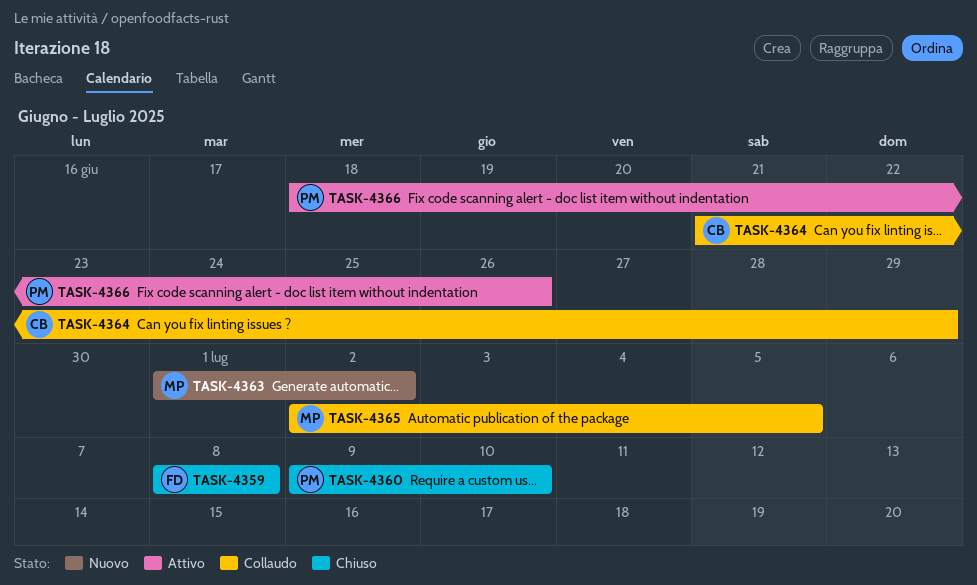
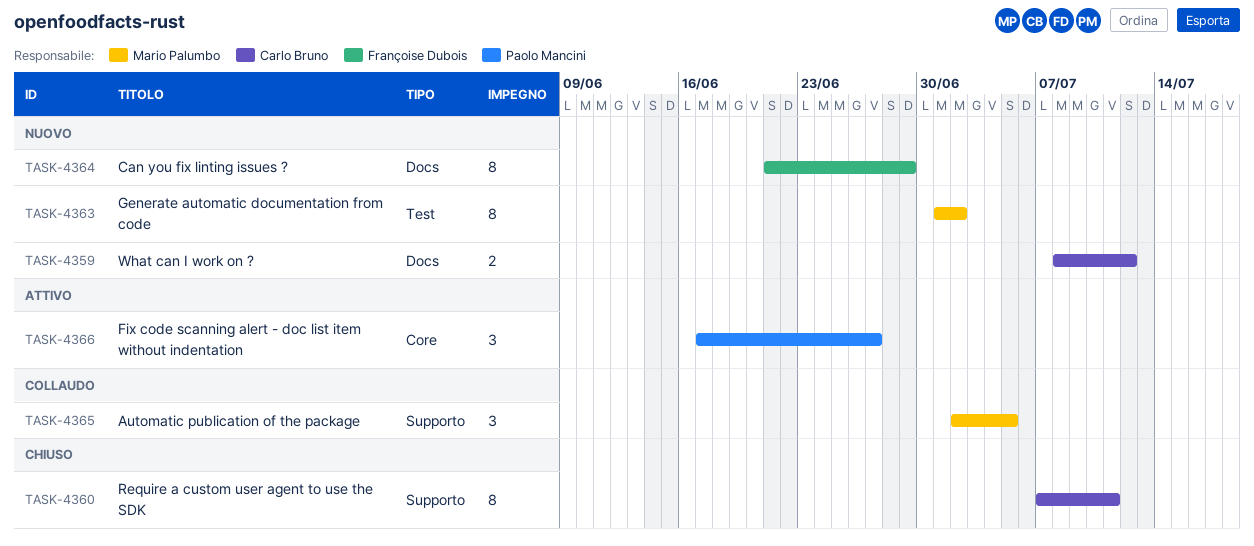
TASK-4359, status: Chiuso -> Nuovo
TASK-4359, owner: Françoise Dubois -> Carlo Bruno
TASK-4359, due: Jul 8 -> Jul 12
TASK-4360, owner: Paolo Mancini -> Carlo Bruno
TASK-4360, start: Jul 9 -> Jul 7
TASK-4360, due: Jul 10 -> Jul 11
TASK-4364, status: Collaudo -> Nuovo
TASK-4364, owner: Carlo Bruno -> Françoise Dubois
TASK-4366, start: Jun 18 -> Jun 17
TASK-4366, due: Jun 26 -> Jun 27

